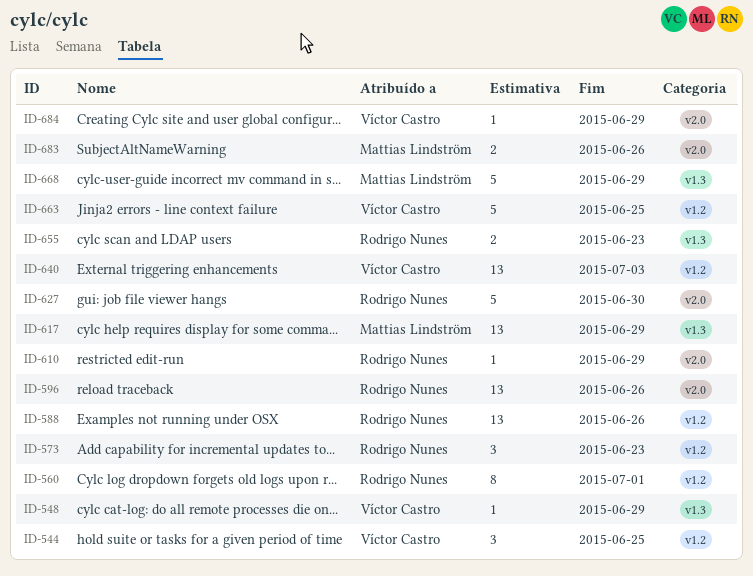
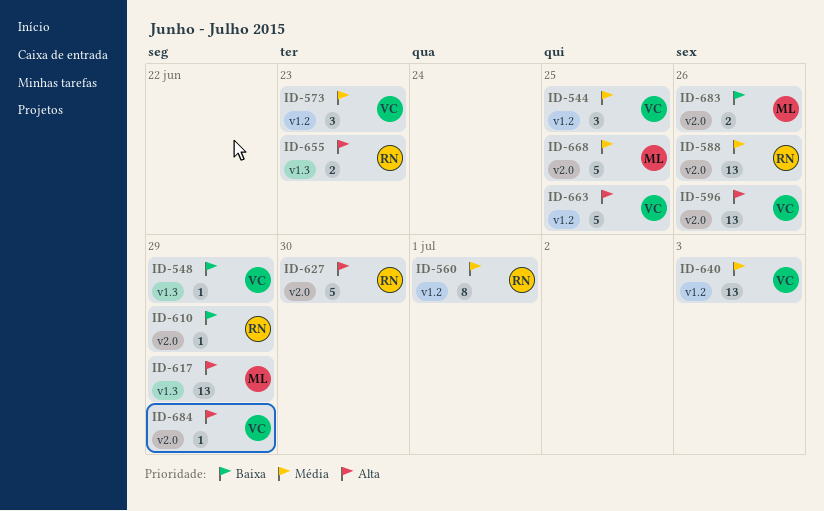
ID-573, owner: Rodrigo Nunes -> Víctor Castro
ID-588, label: v1.2 -> v2.0
ID-596, owner: Rodrigo Nunes -> Víctor Castro
ID-668, label: v1.3 -> v2.0
ID-668, due: Jun 29 -> Jun 25

